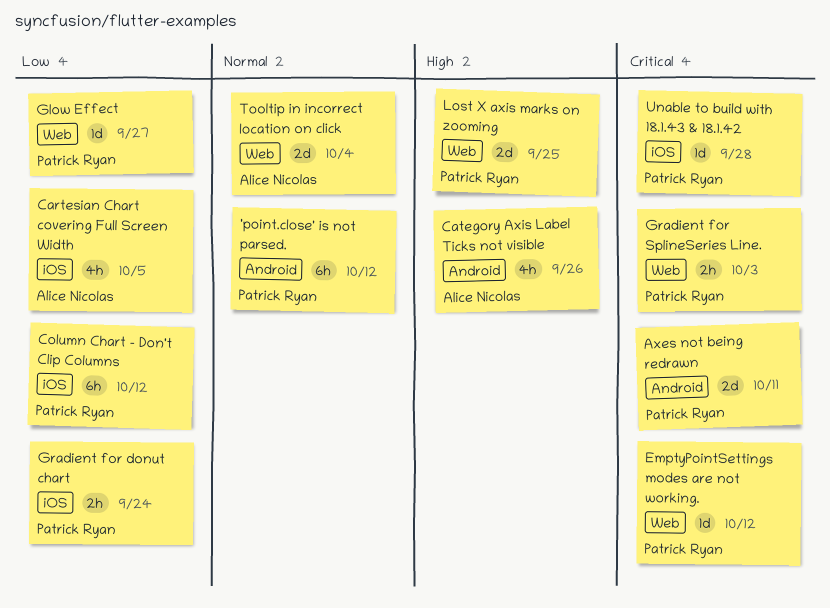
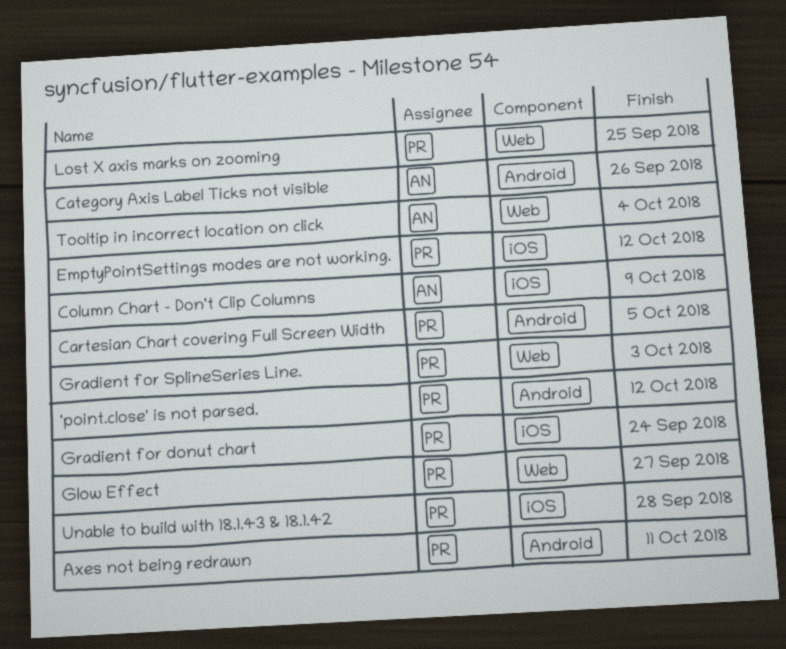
Cartesian Chart covering Full Screen Width, owner: Alice Nicolas -> Patrick Ryan
Cartesian Chart covering Full Screen Width, label: iOS -> Android
Column Chart - Don't Clip Columns, owner: Patrick Ryan -> Alice Nicolas
Column Chart - Don't Clip Columns, due: Oct 12 -> Oct 9
EmptyPointSettings modes are not working., label: Web -> iOS

